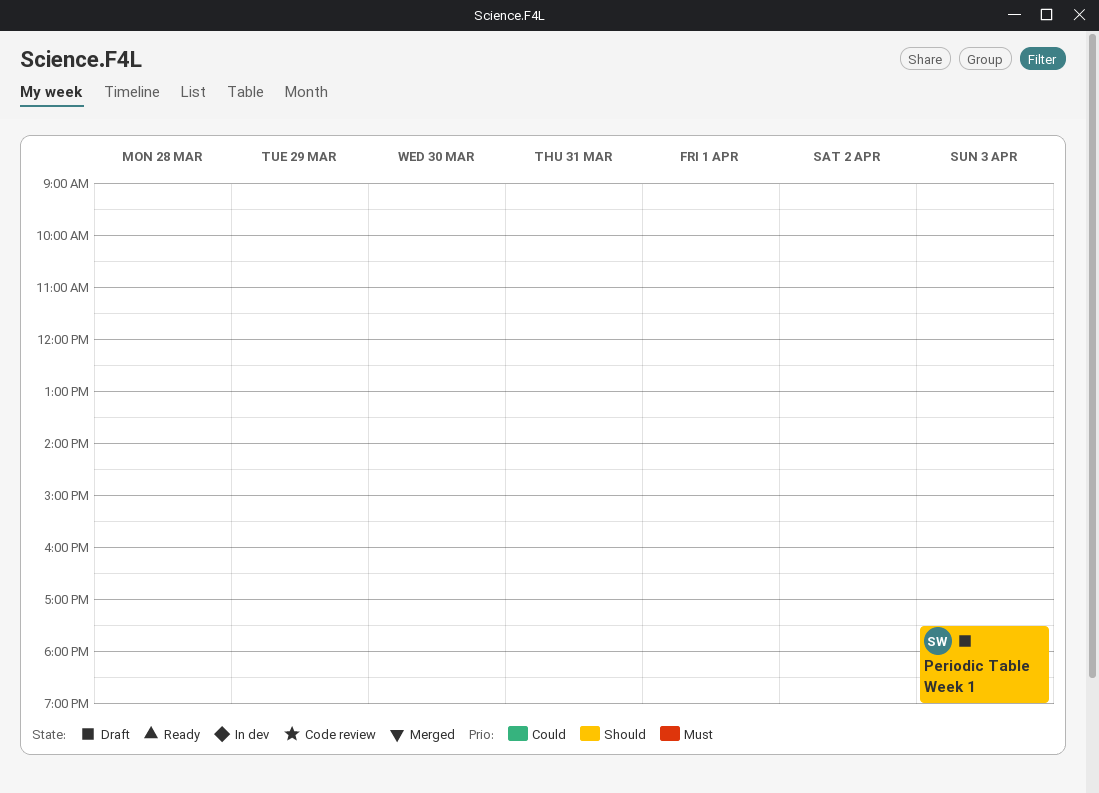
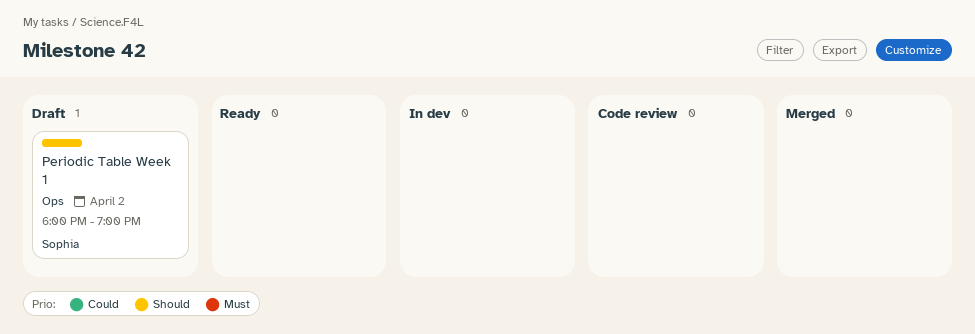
Periodic Table Week 1, day: Apr 3 -> Apr 2
Periodic Table Week 1, begins: 17:30 -> 18:00

